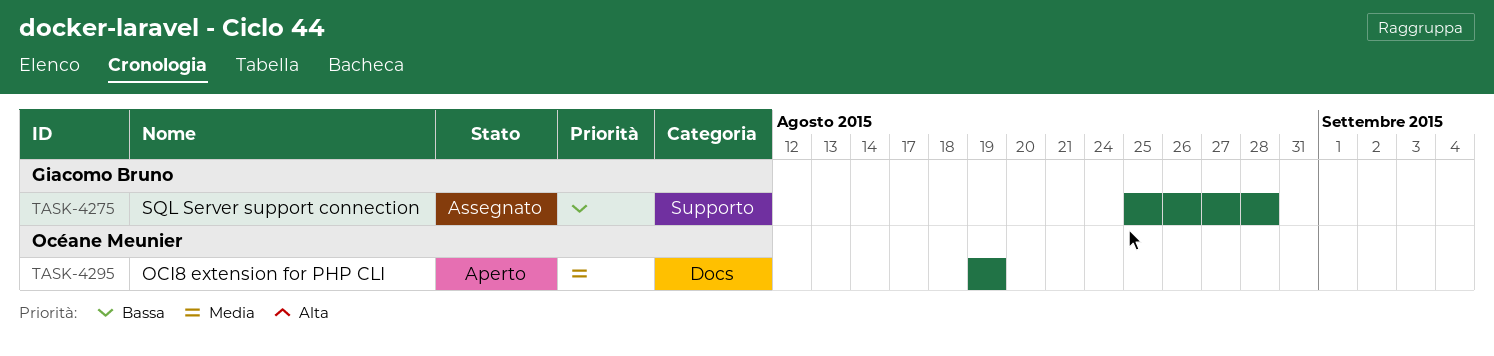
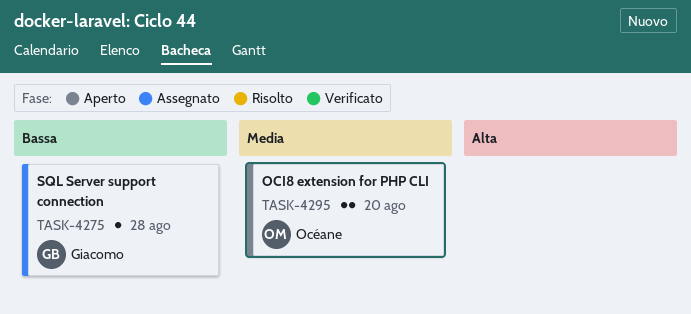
TASK-4295, due: Aug 19 -> Aug 20

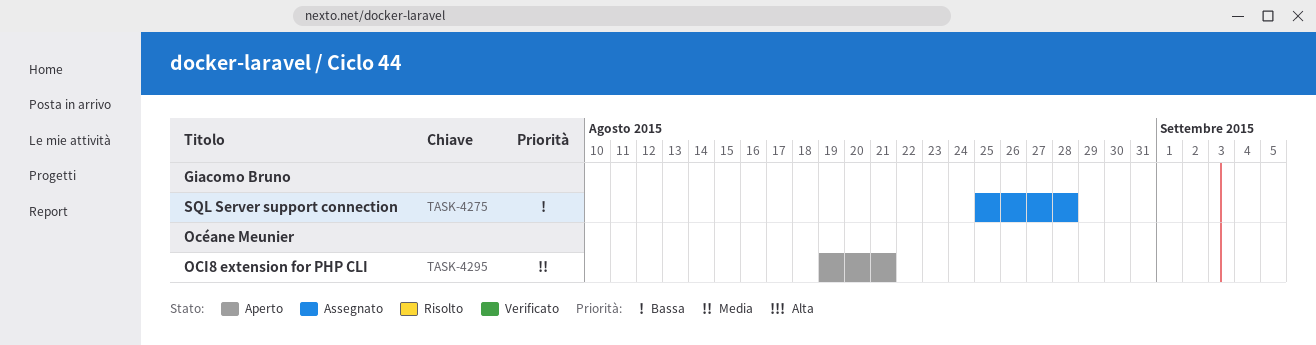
TASK-4295, due: Aug 20 -> Aug 21

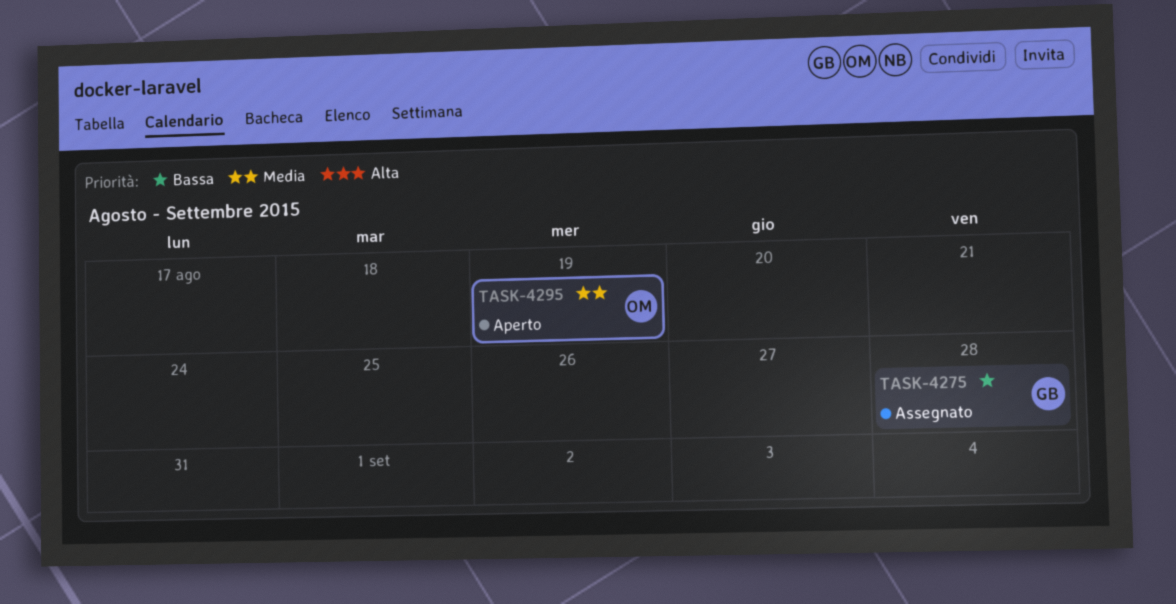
TASK-4295, due: Aug 21 -> Aug 19

